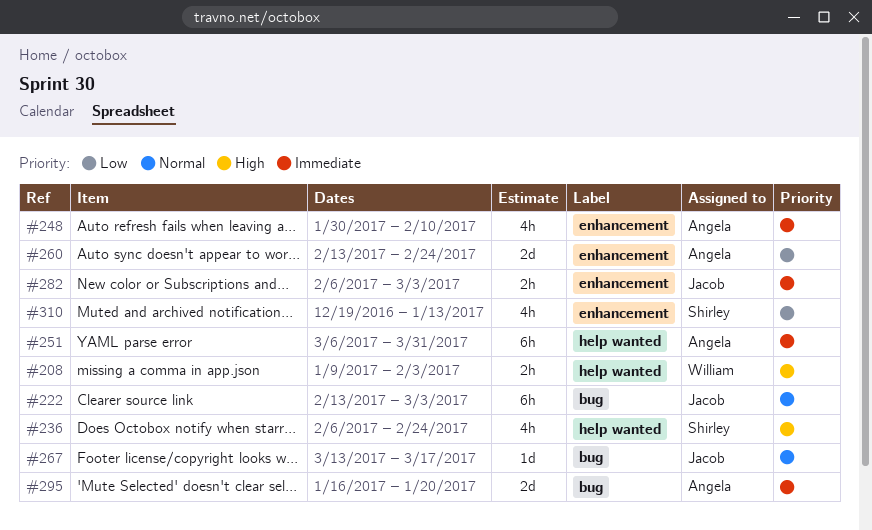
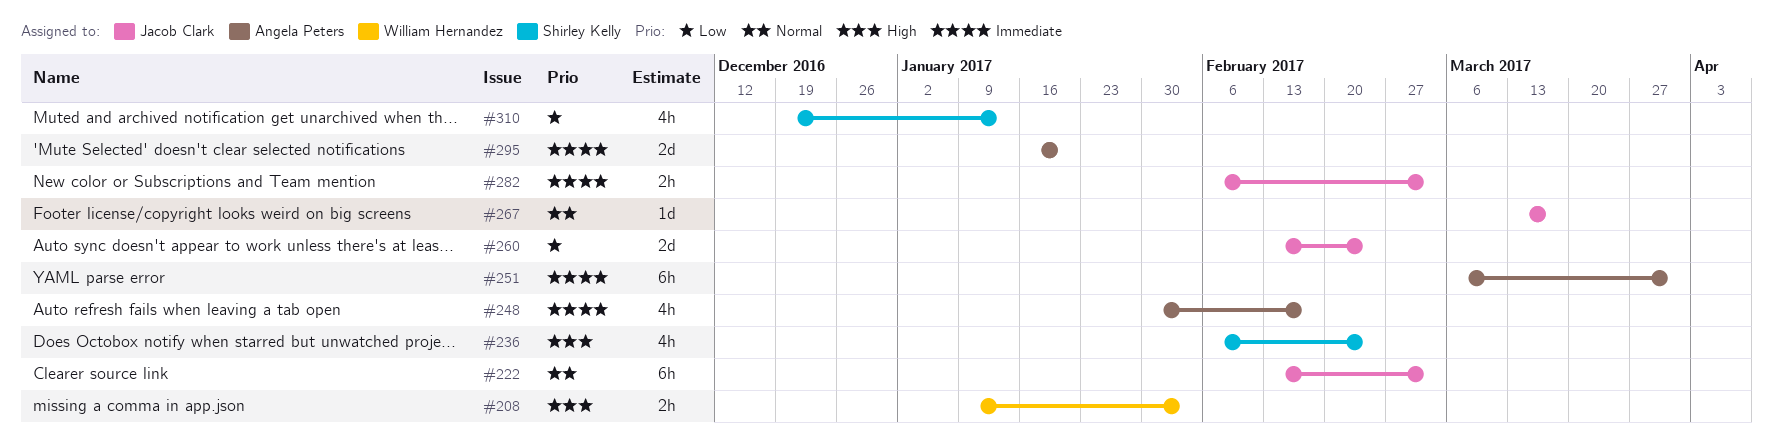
#248, due: Feb 10 -> Feb 17
#260, owner: Angela Peters -> Jacob Clark

